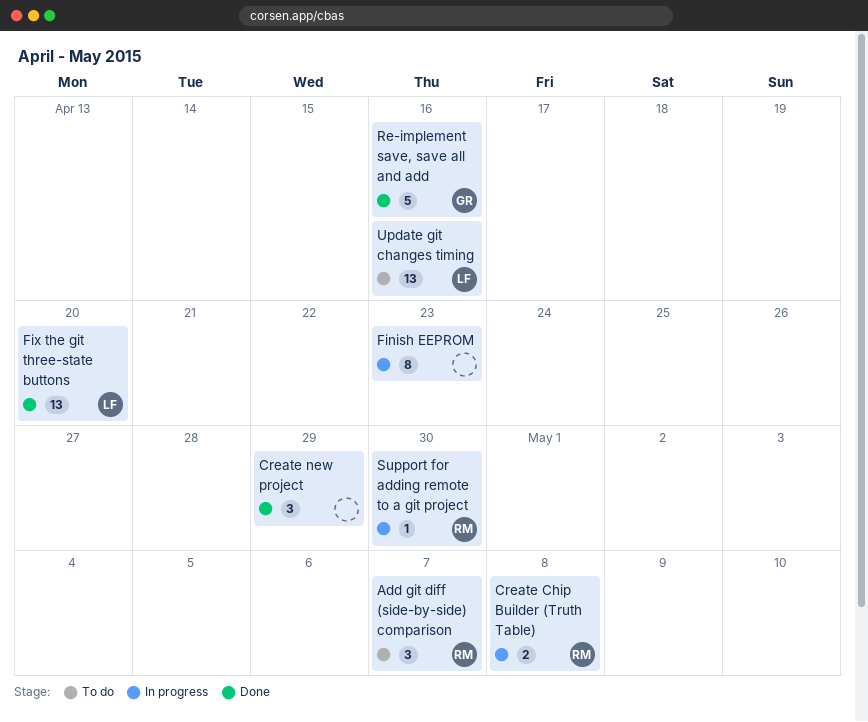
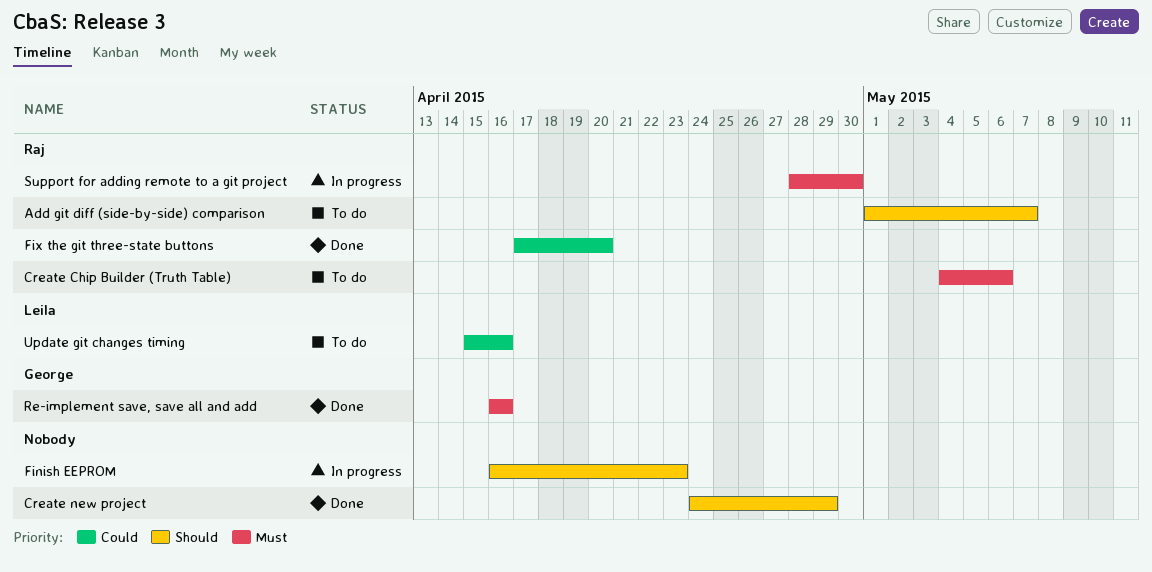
Create Chip Builder (Truth Table), status: In progress -> To do
Create Chip Builder (Truth Table), due: May 8 -> May 6
Fix the git three-state buttons, owner: Leila -> Raj

